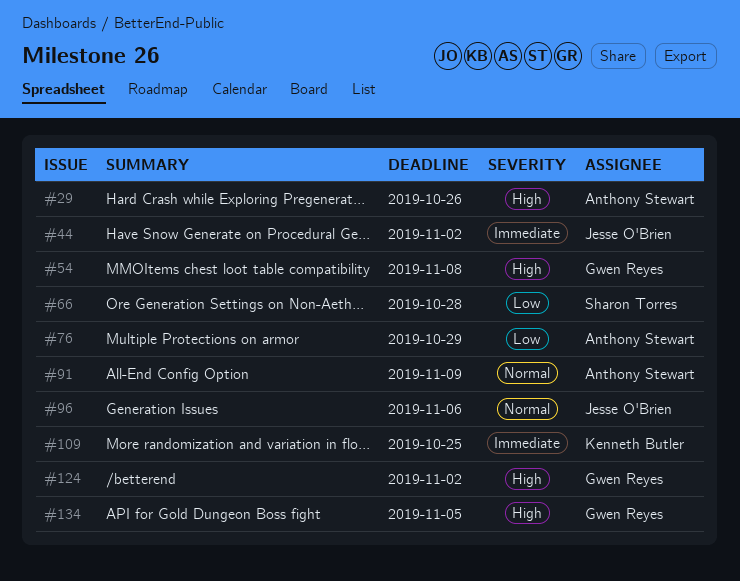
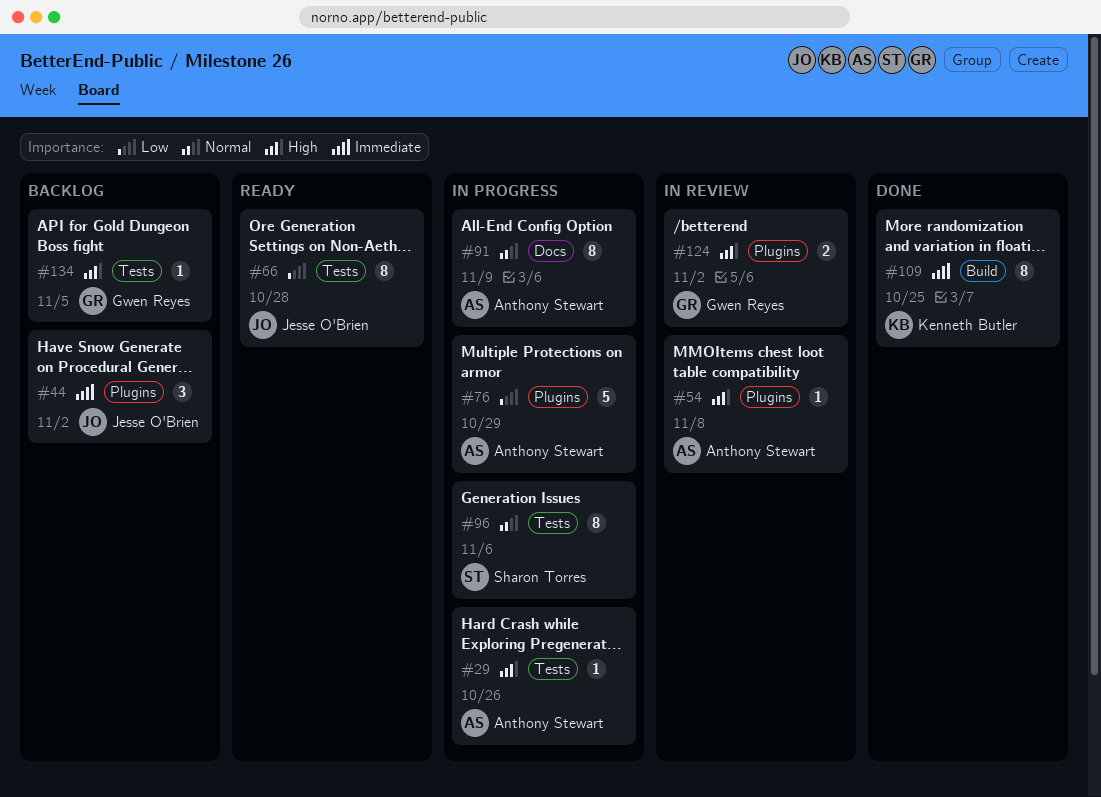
#54, owner: Gwen Reyes -> Anthony Stewart
#66, owner: Sharon Torres -> Jesse O'Brien
#96, owner: Jesse O'Brien -> Sharon Torres

